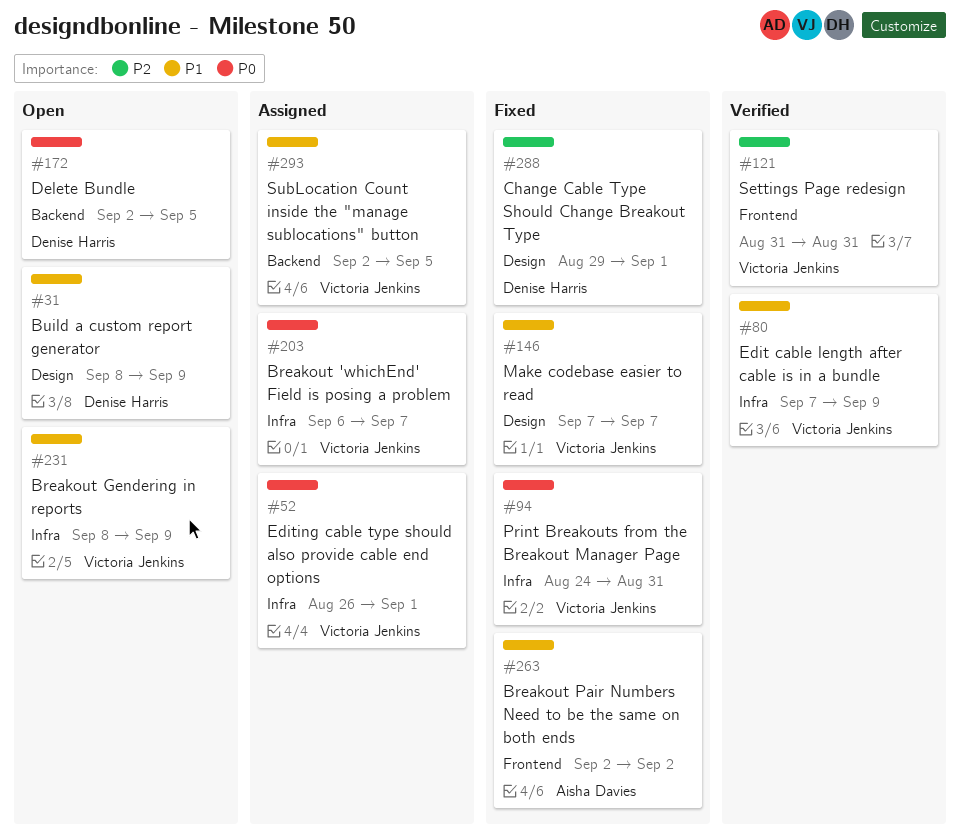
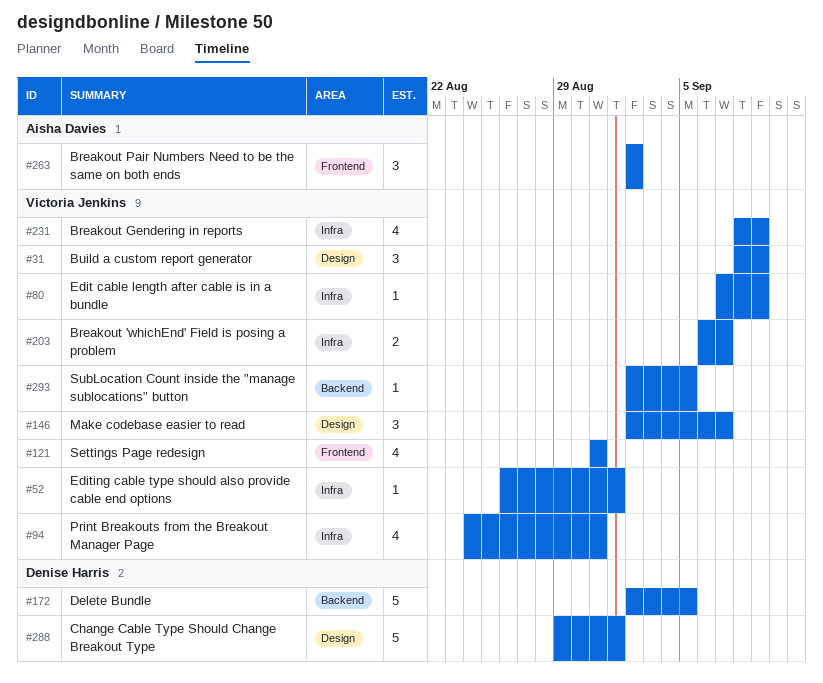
#31, owner: Denise Harris -> Victoria Jenkins
#146, start: Sep 7 -> Sep 2

